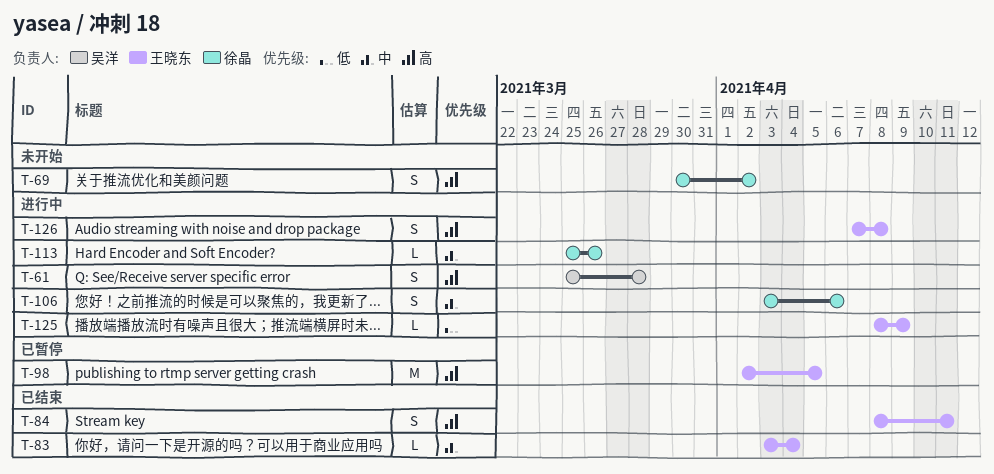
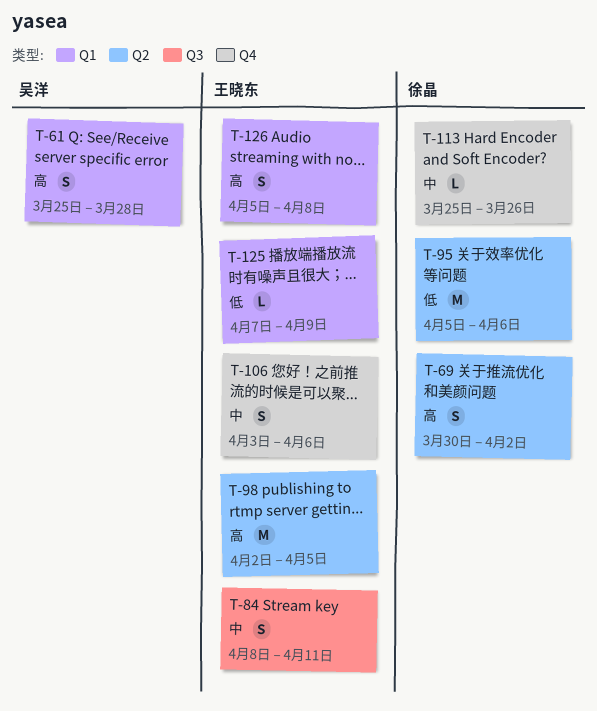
T-83: present -> none
T-84, priority: 高 -> 中
T-95: none -> present
T-106, owner: 徐晶 -> 王晓东
T-125, start: Apr 8 -> Apr 7
T-126, start: Apr 7 -> Apr 5

